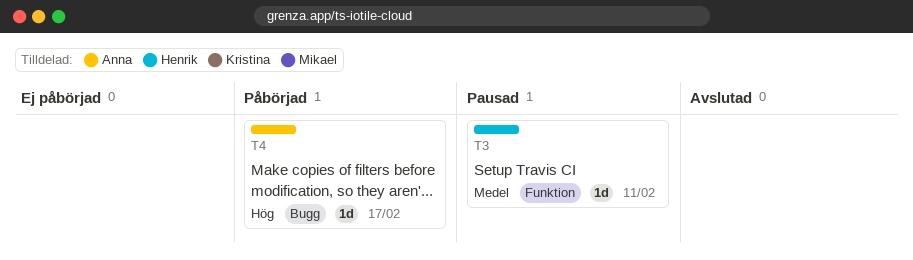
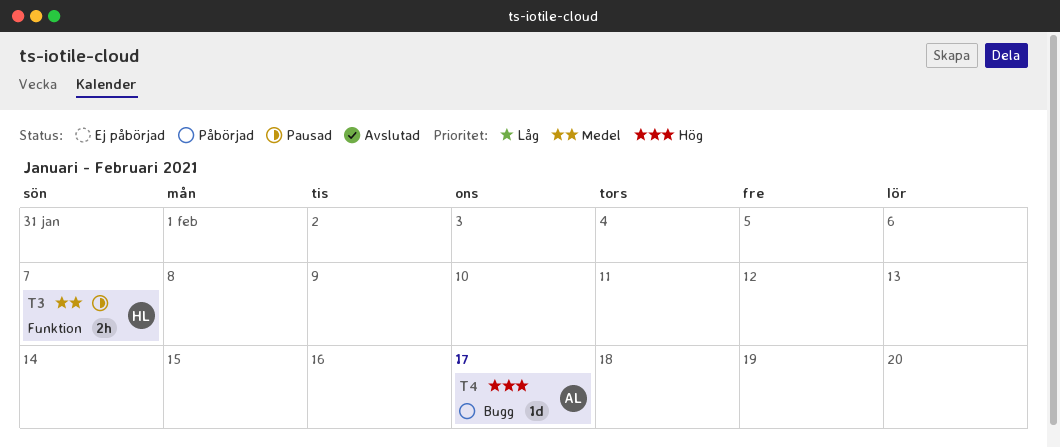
T3, estimate: 1d -> 2h
T3, due: Feb 11 -> Feb 7

